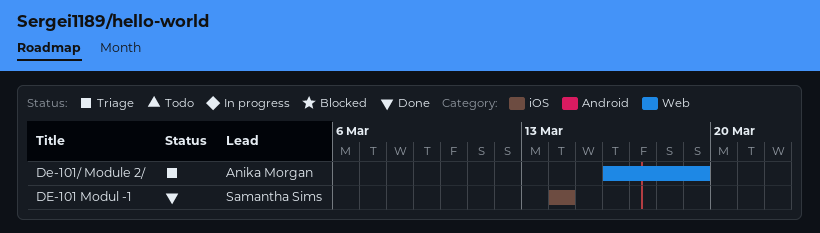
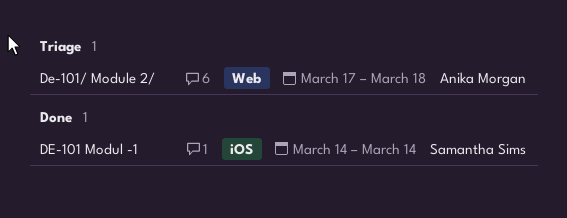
De-101/ Module 2/, start: Mar 16 -> Mar 17
De-101/ Module 2/, due: Mar 19 -> Mar 18

